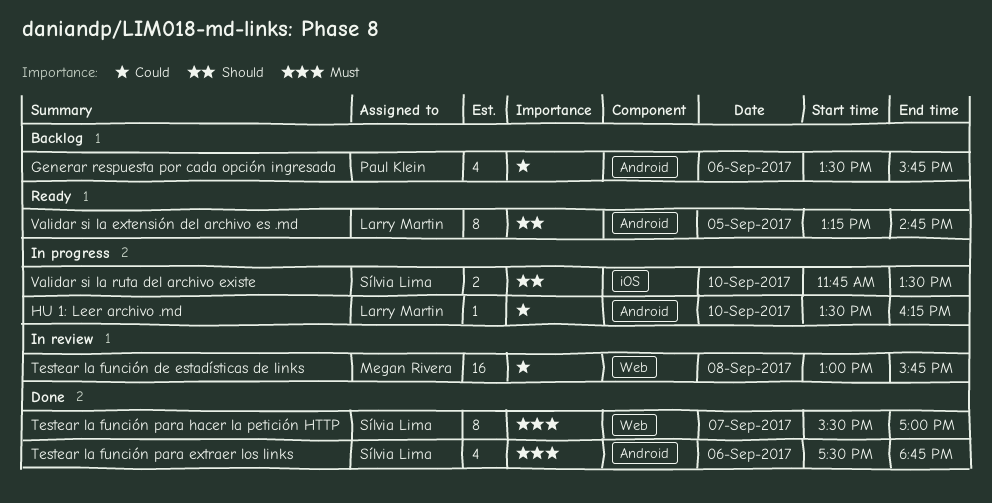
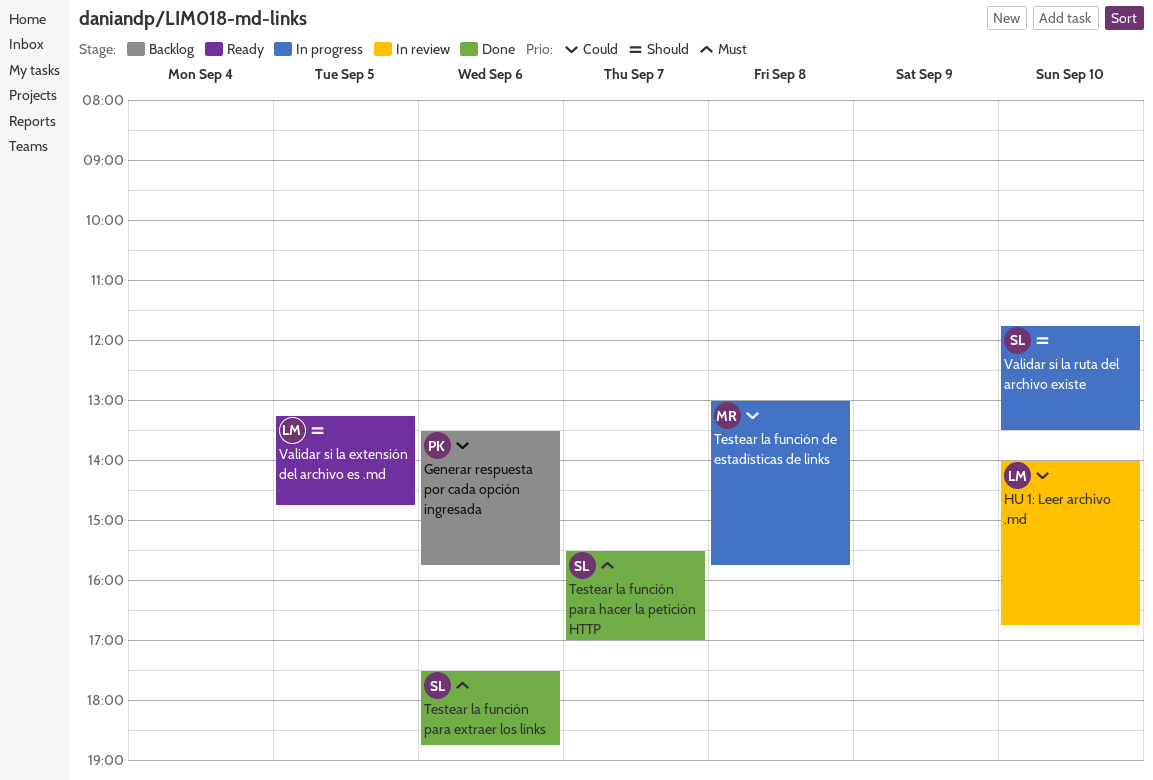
HU 1: Leer archivo .md, status: In progress -> In review
HU 1: Leer archivo .md, begins: 13:30 -> 14:00
HU 1: Leer archivo .md, ends: 16:15 -> 16:45
Testear la función de estadísticas de links, status: In review -> In progress

